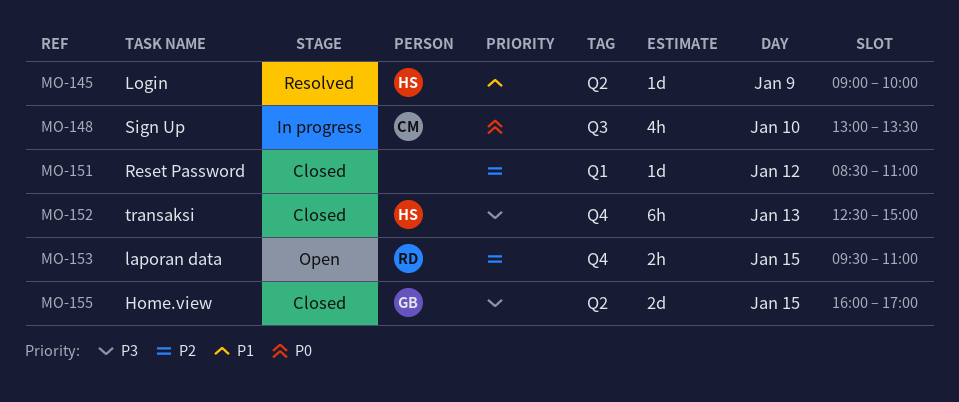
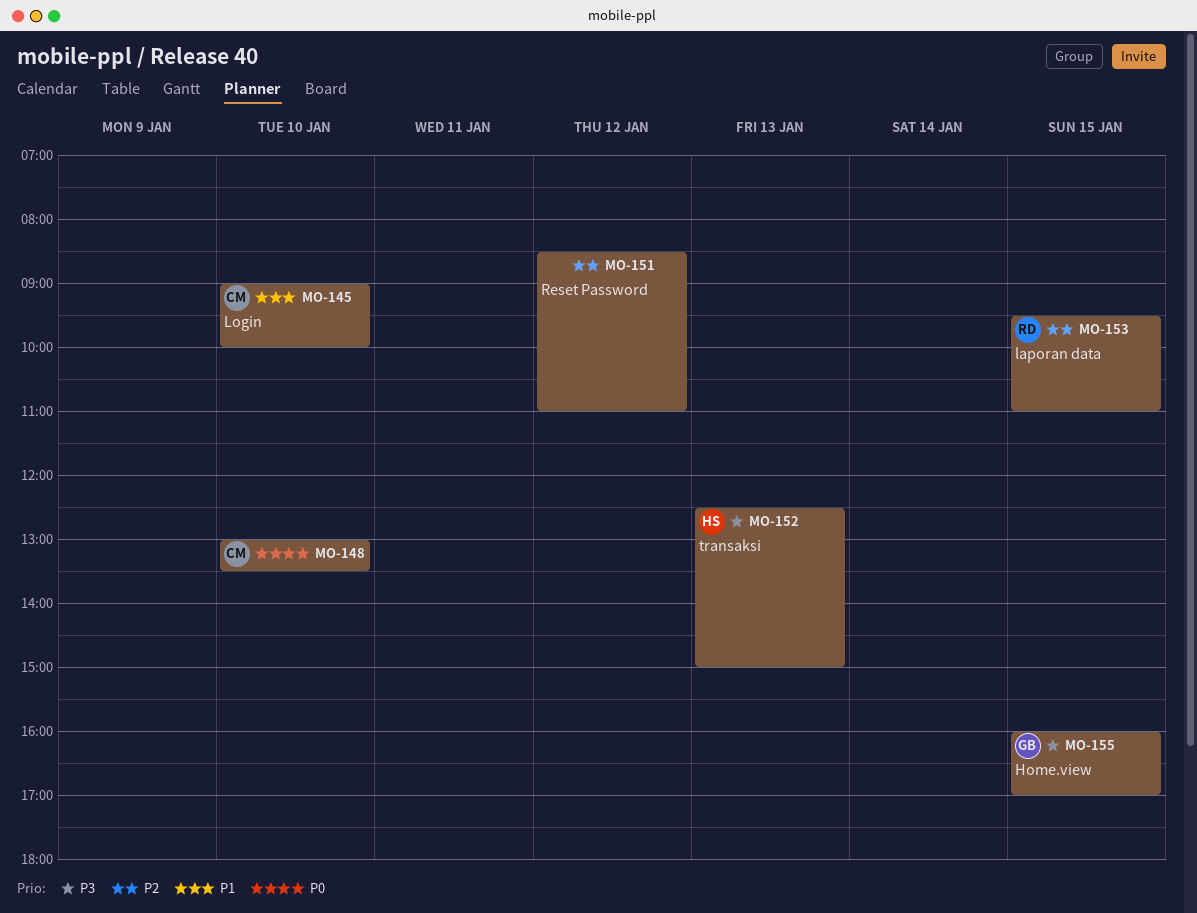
MO-145, owner: HS -> CM
MO-145, day: Jan 9 -> Jan 10

